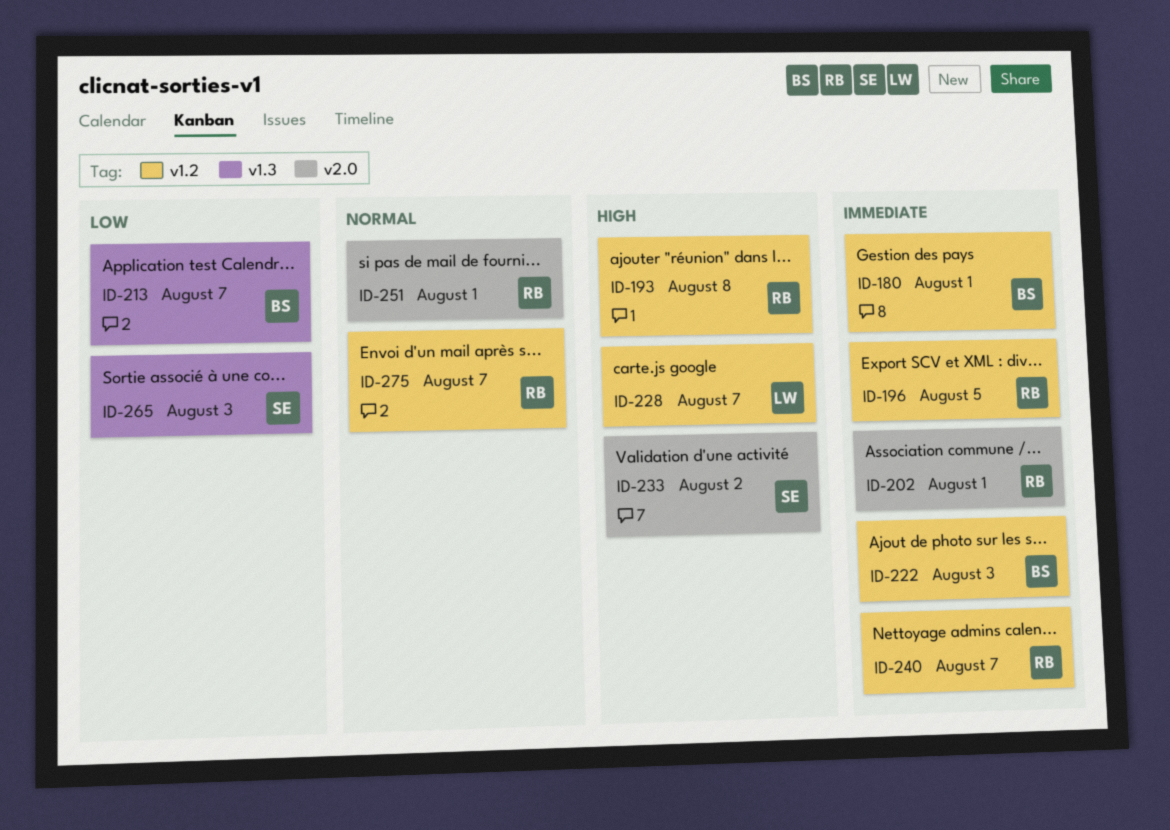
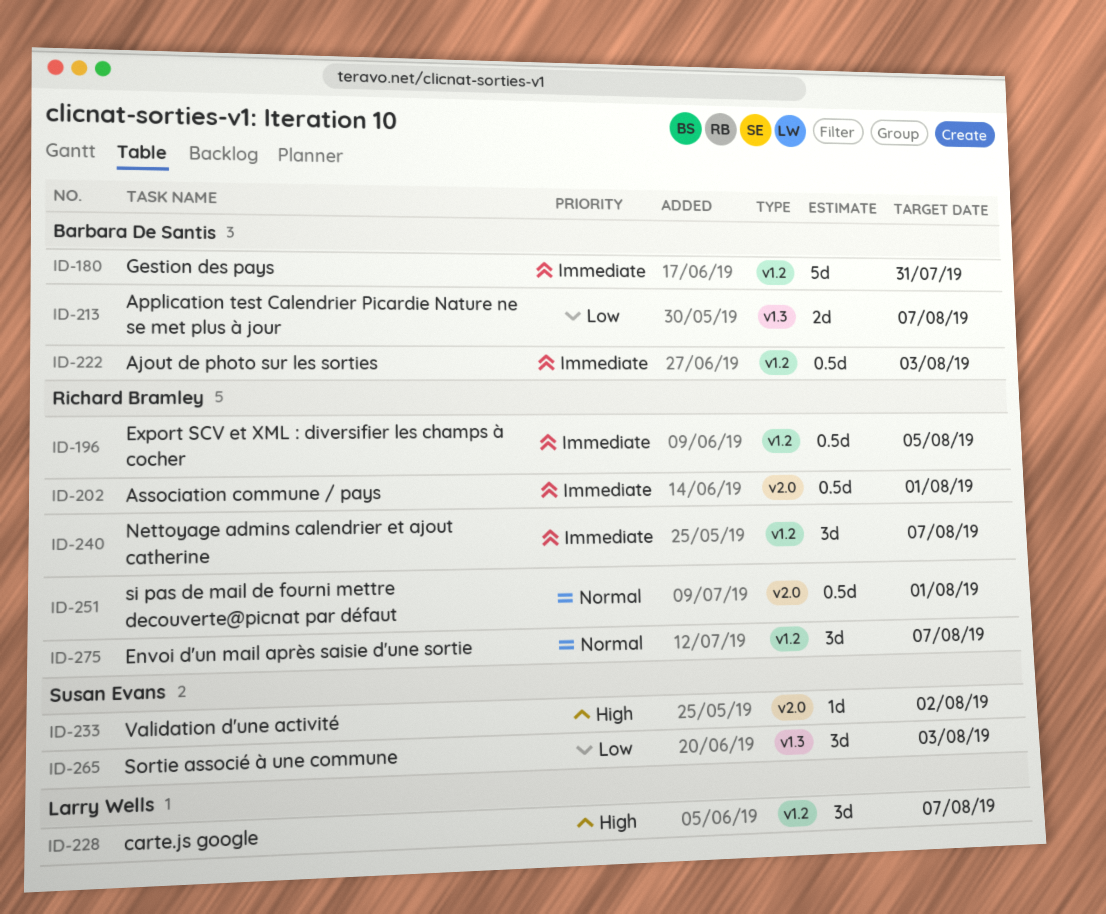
ID-180, due: Aug 1 -> Jul 31
ID-193: present -> none

